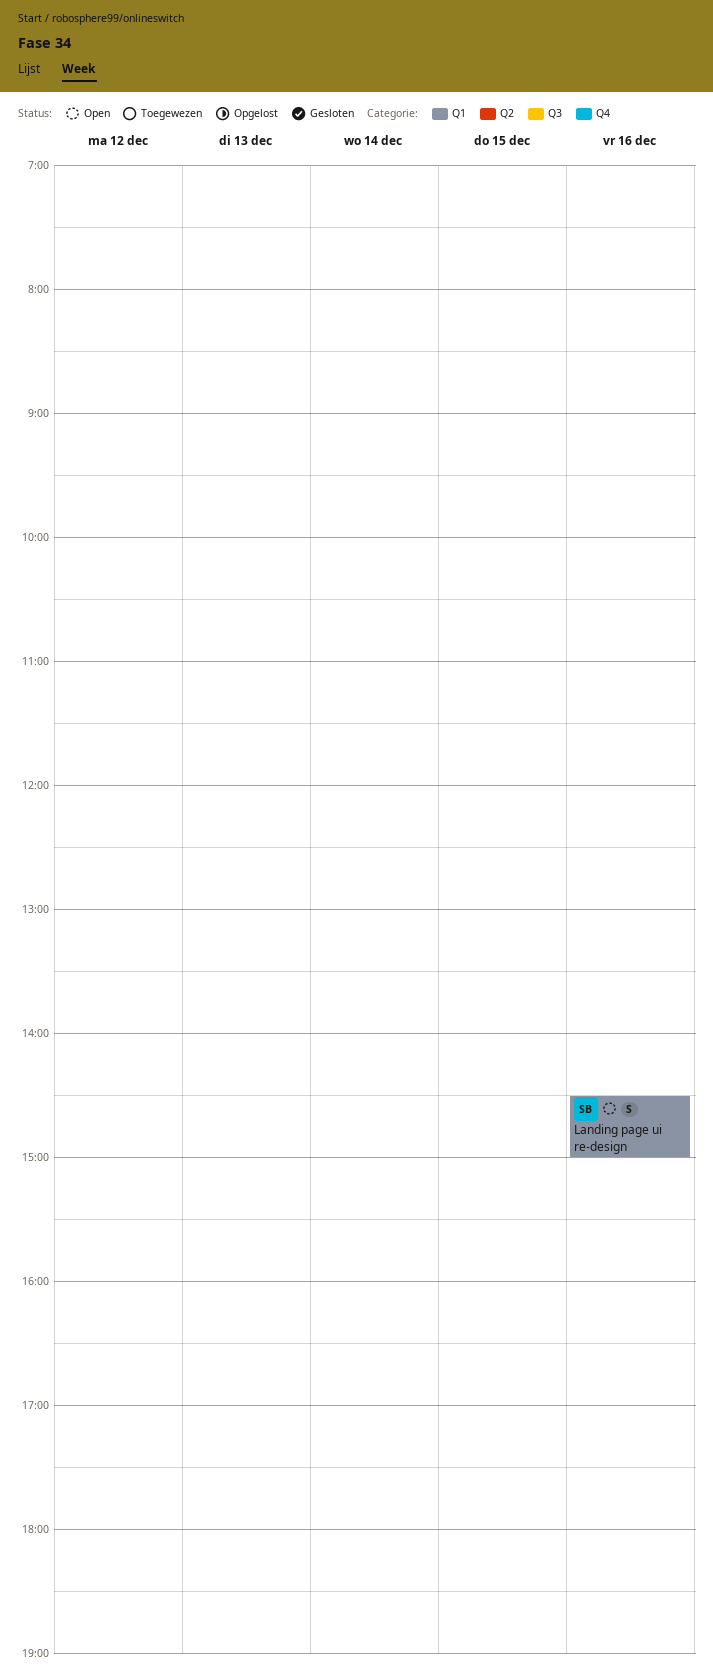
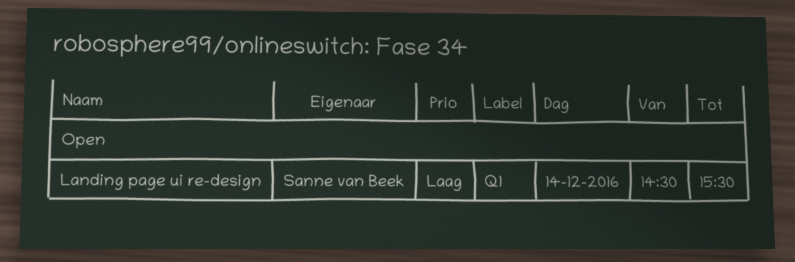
Landing page ui re-design, day: Dec 16 -> Dec 14
Landing page ui re-design, ends: 15:00 -> 15:30

